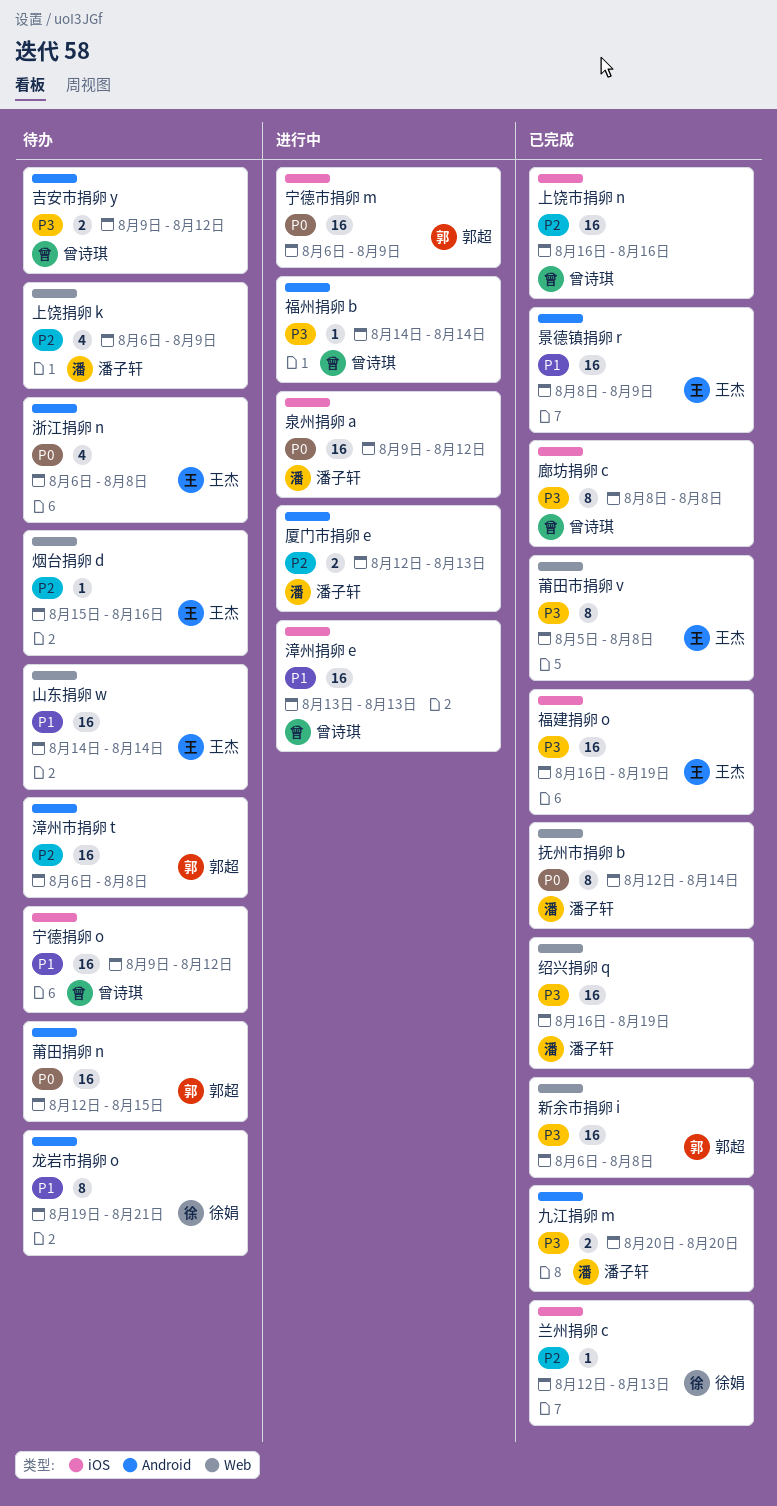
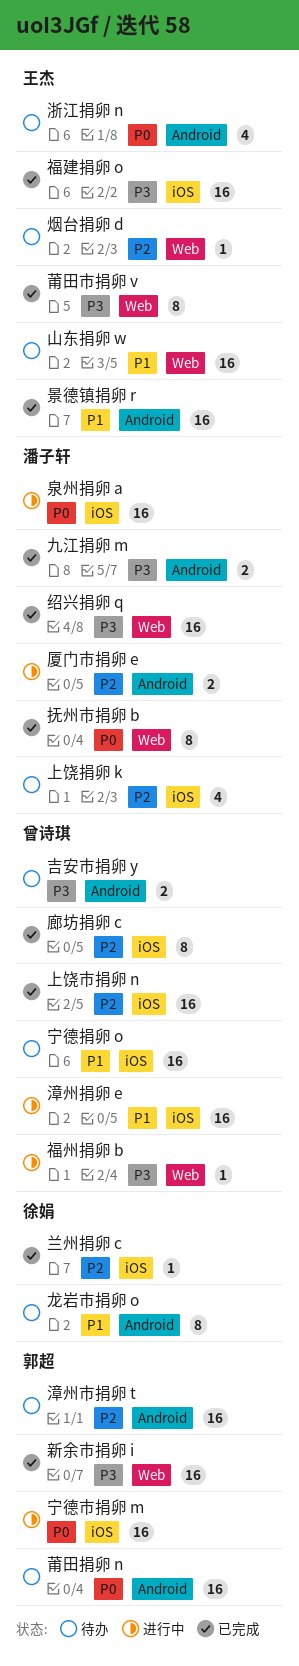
上饶捐卵 k, label: Web -> iOS
廊坊捐卵 c, priority: P3 -> P2
福州捐卵 b, label: Android -> Web

